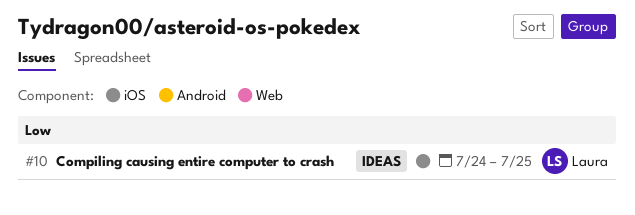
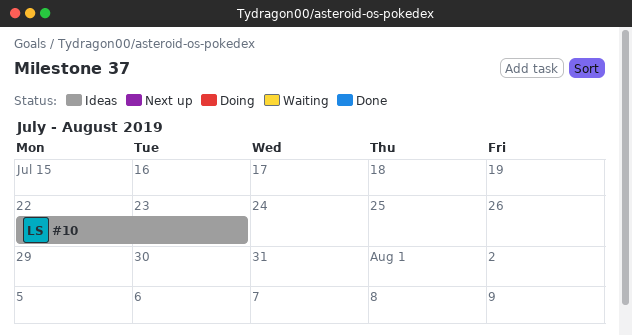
#10, start: Jul 24 -> Jul 22
#10, due: Jul 25 -> Jul 23

